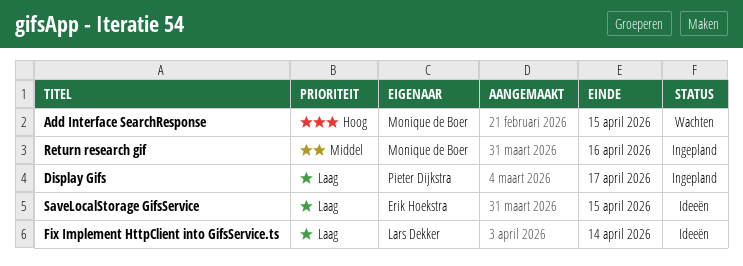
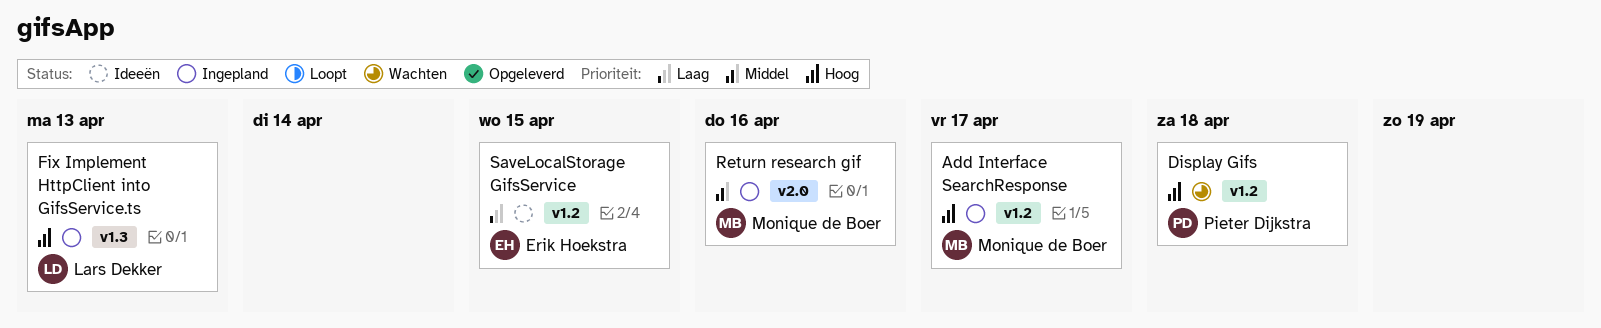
Add Interface SearchResponse, status: Wachten -> Ingepland
Add Interface SearchResponse, due: Apr 15 -> Apr 17
Display Gifs, status: Ingepland -> Wachten
Display Gifs, priority: Laag -> Hoog
Display Gifs, due: Apr 17 -> Apr 18
Fix Implement HttpClient into GifsService.ts, status: Ideeën -> Ingepland
Fix Implement HttpClient into GifsService.ts, priority: Laag -> Hoog
Fix Implement HttpClient into GifsService.ts, due: Apr 14 -> Apr 13

